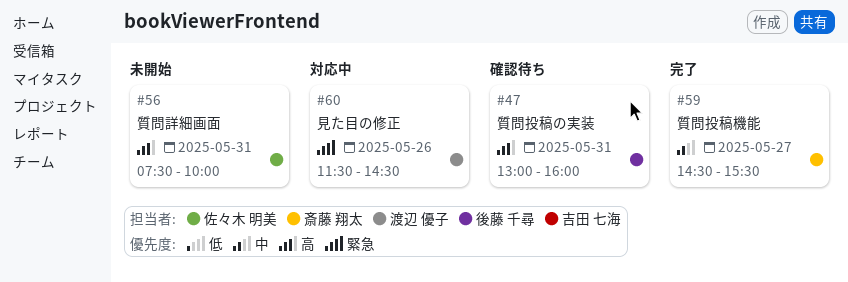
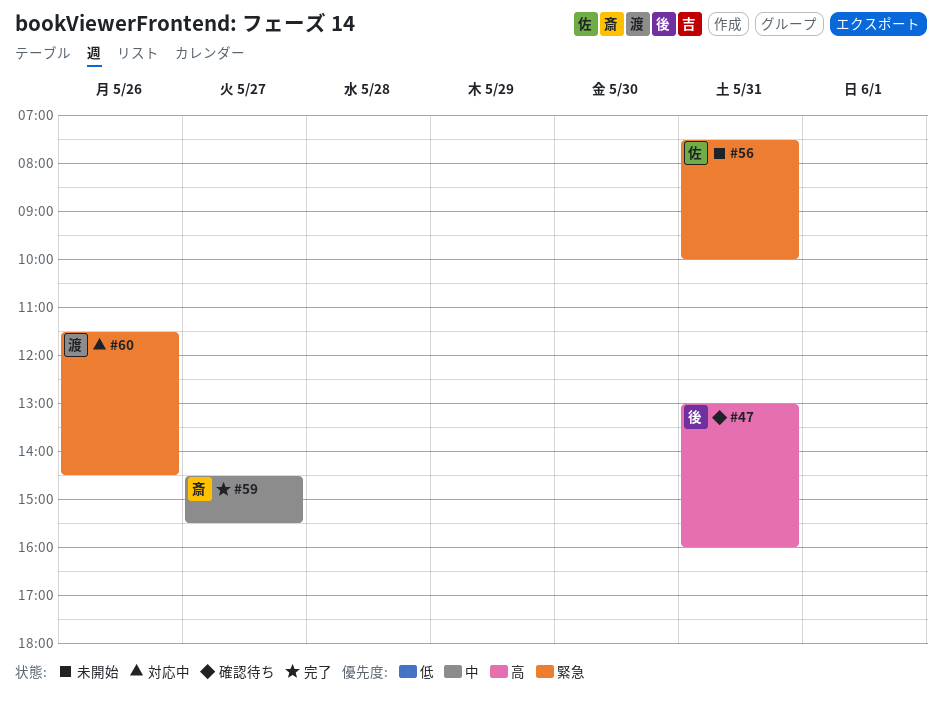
#56, priority: 高 -> 緊急

